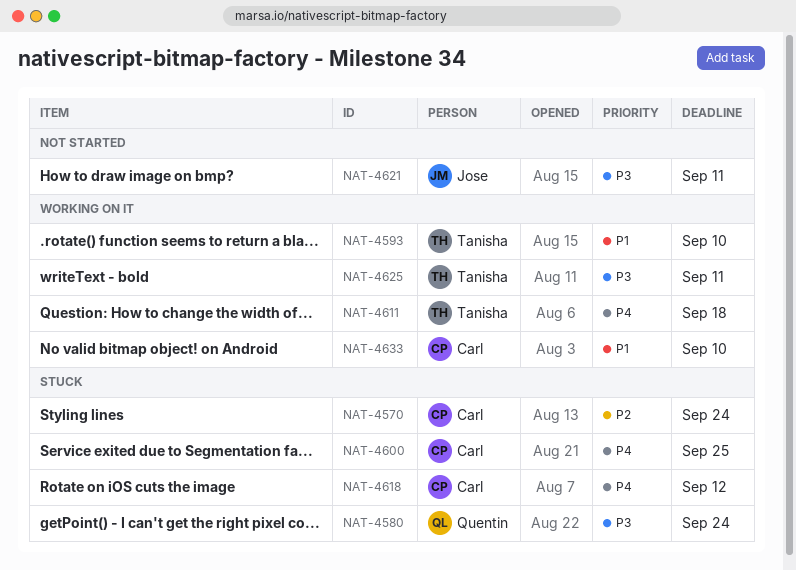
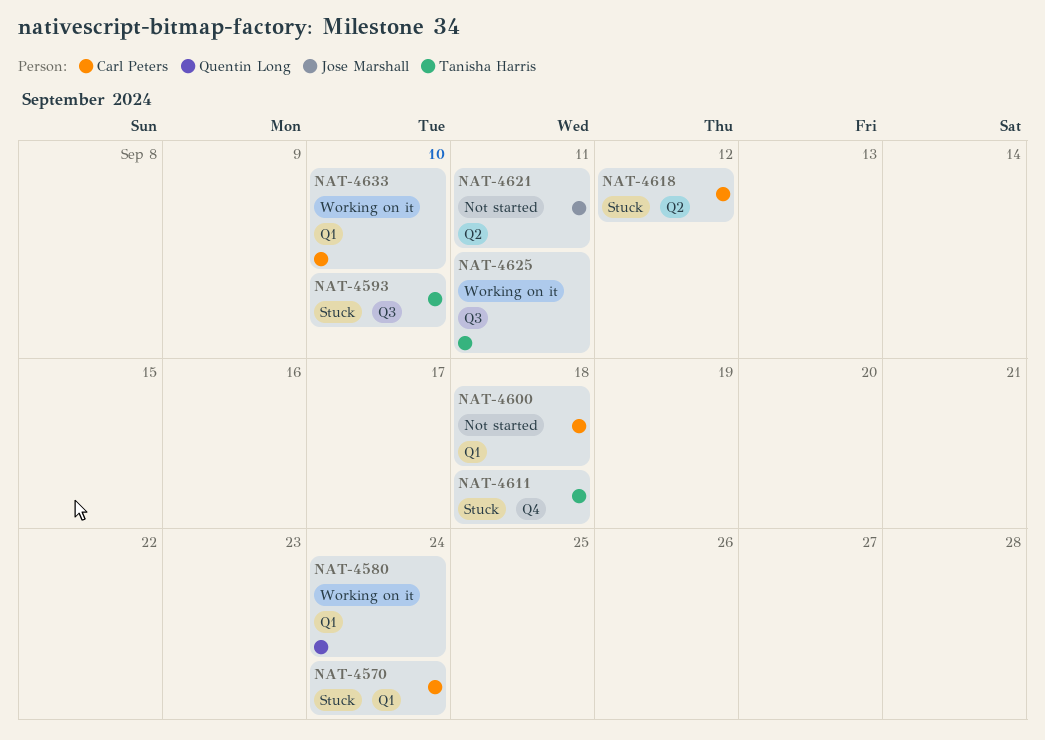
NAT-4580, status: Stuck -> Working on it
NAT-4593, status: Working on it -> Stuck
NAT-4600, status: Stuck -> Not started
NAT-4600, due: Sep 25 -> Sep 18
NAT-4611, status: Working on it -> Stuck

